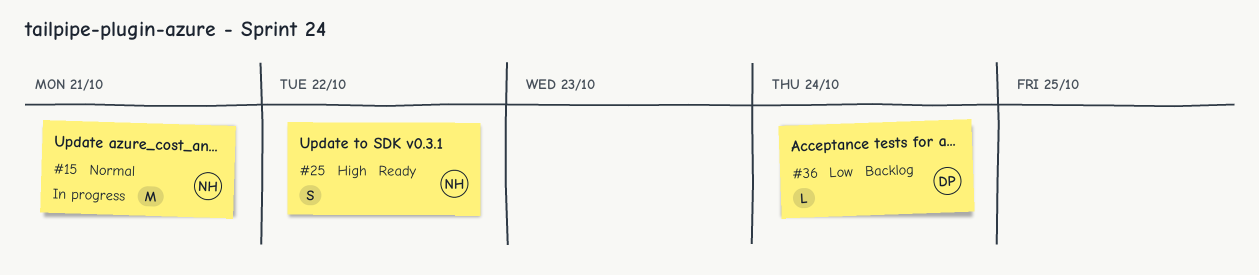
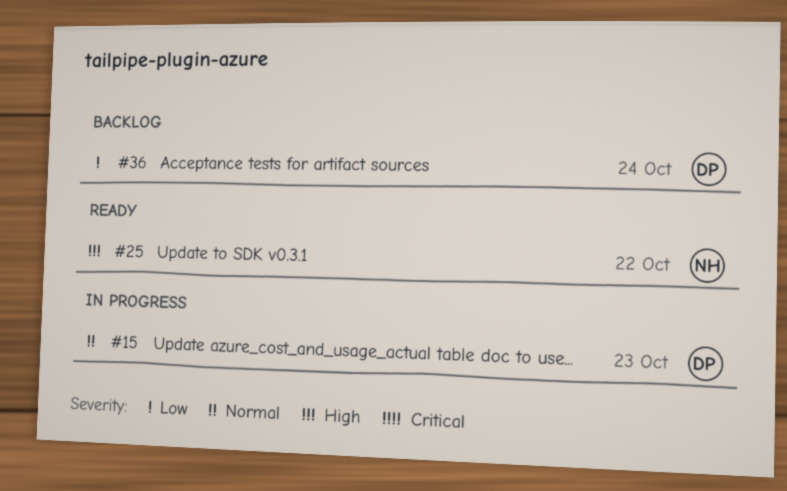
#15, owner: NH -> DP
#15, due: Oct 21 -> Oct 23

